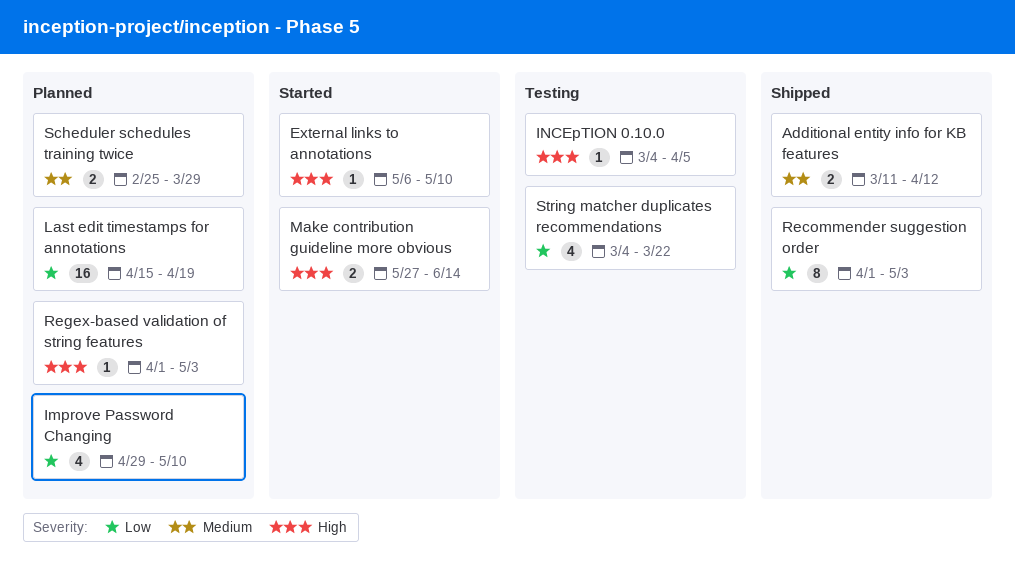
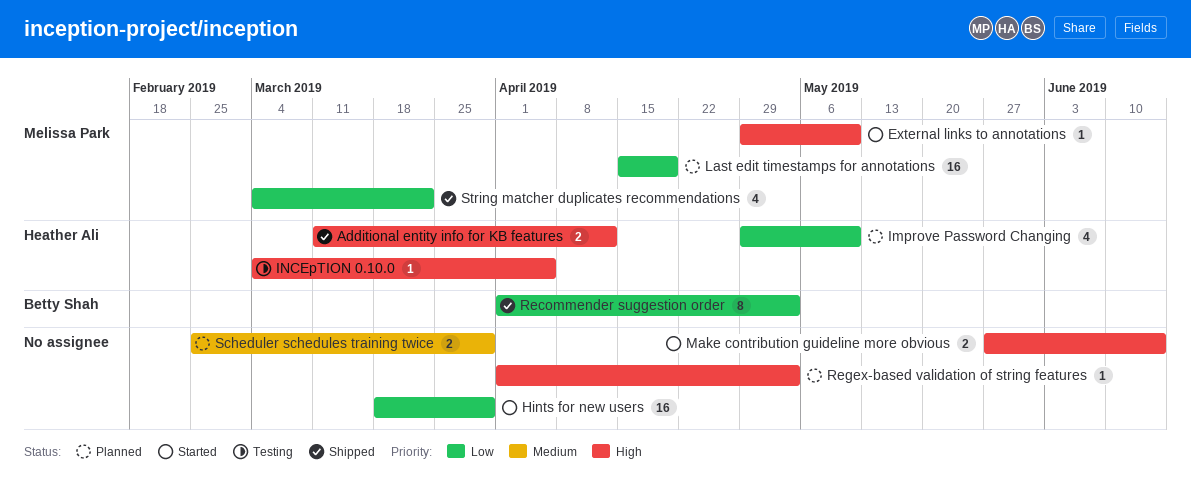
Additional entity info for KB features, priority: Medium -> High
External links to annotations, start: May 6 -> Apr 29
Hints for new users: none -> present
String matcher duplicates recommendations, status: Testing -> Shipped

